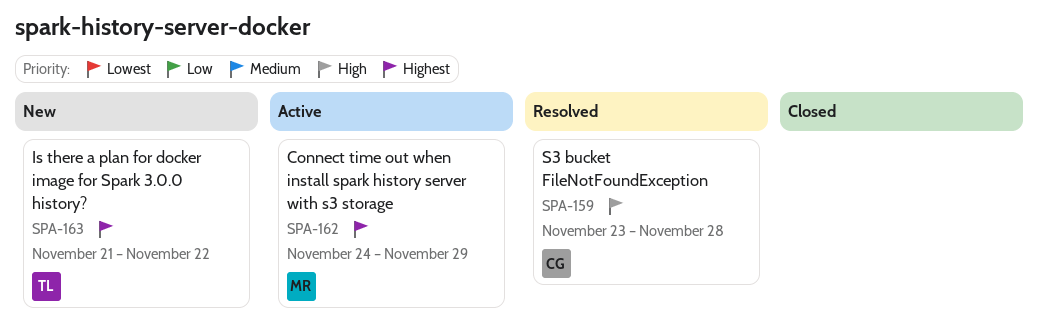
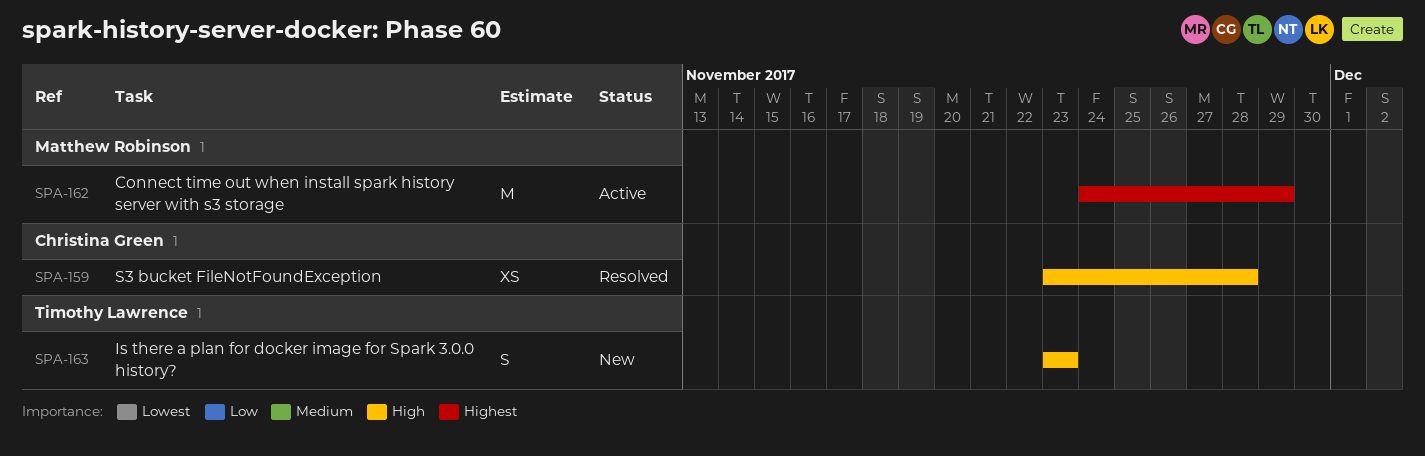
SPA-163, priority: Highest -> High
SPA-163, start: Nov 21 -> Nov 23
SPA-163, due: Nov 22 -> Nov 23

